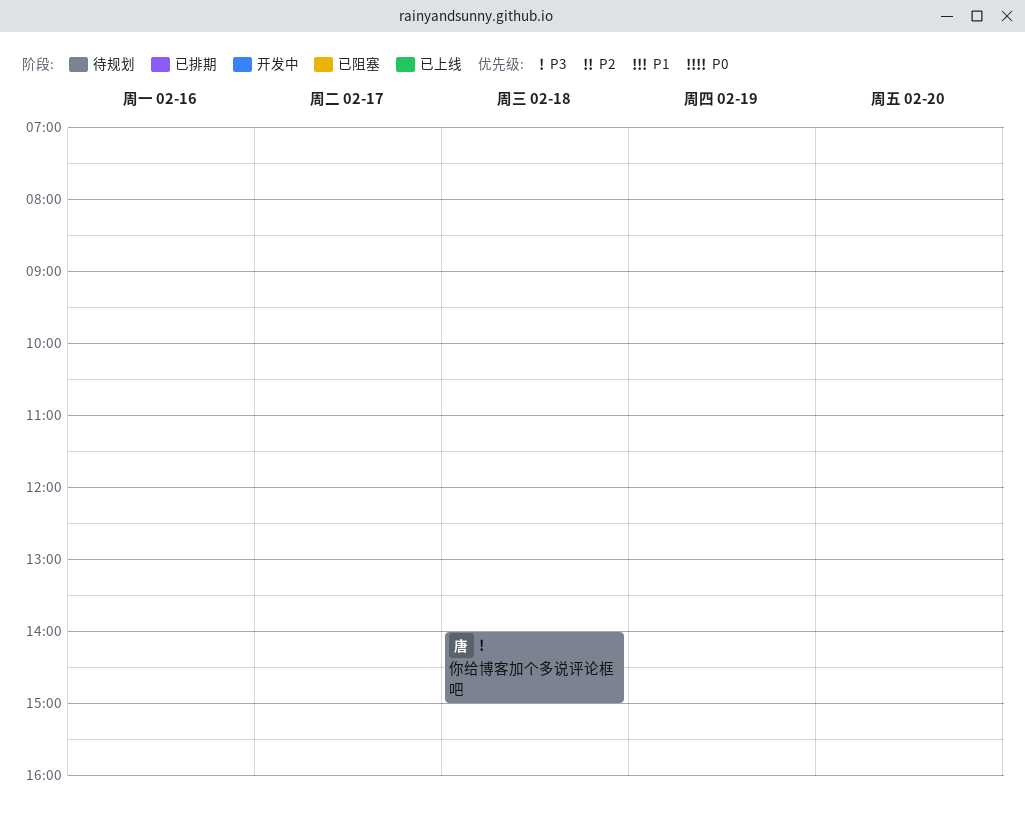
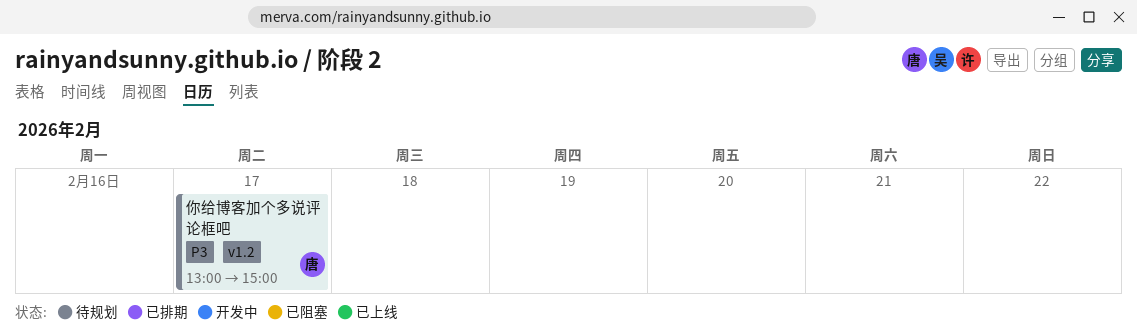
你给博客加个多说评论框吧, day: Feb 18 -> Feb 17
你给博客加个多说评论框吧, begins: 14:00 -> 13:00

